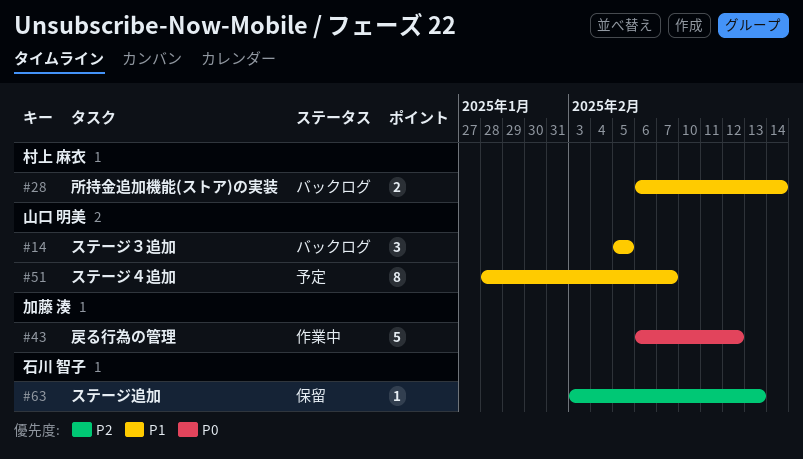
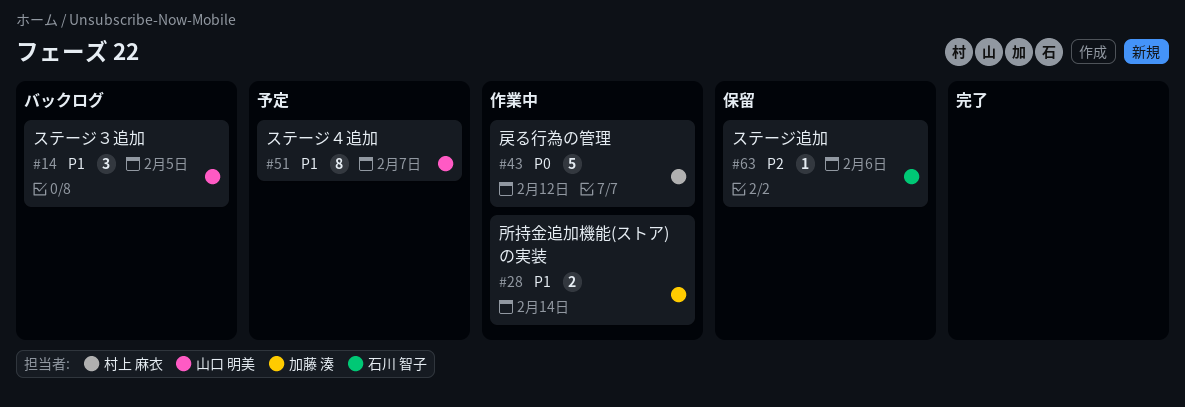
#28, status: バックログ -> 作業中
#28, owner: 村上 麻衣 -> 加藤 湊
#43, owner: 加藤 湊 -> 村上 麻衣
#63, due: Feb 13 -> Feb 6

